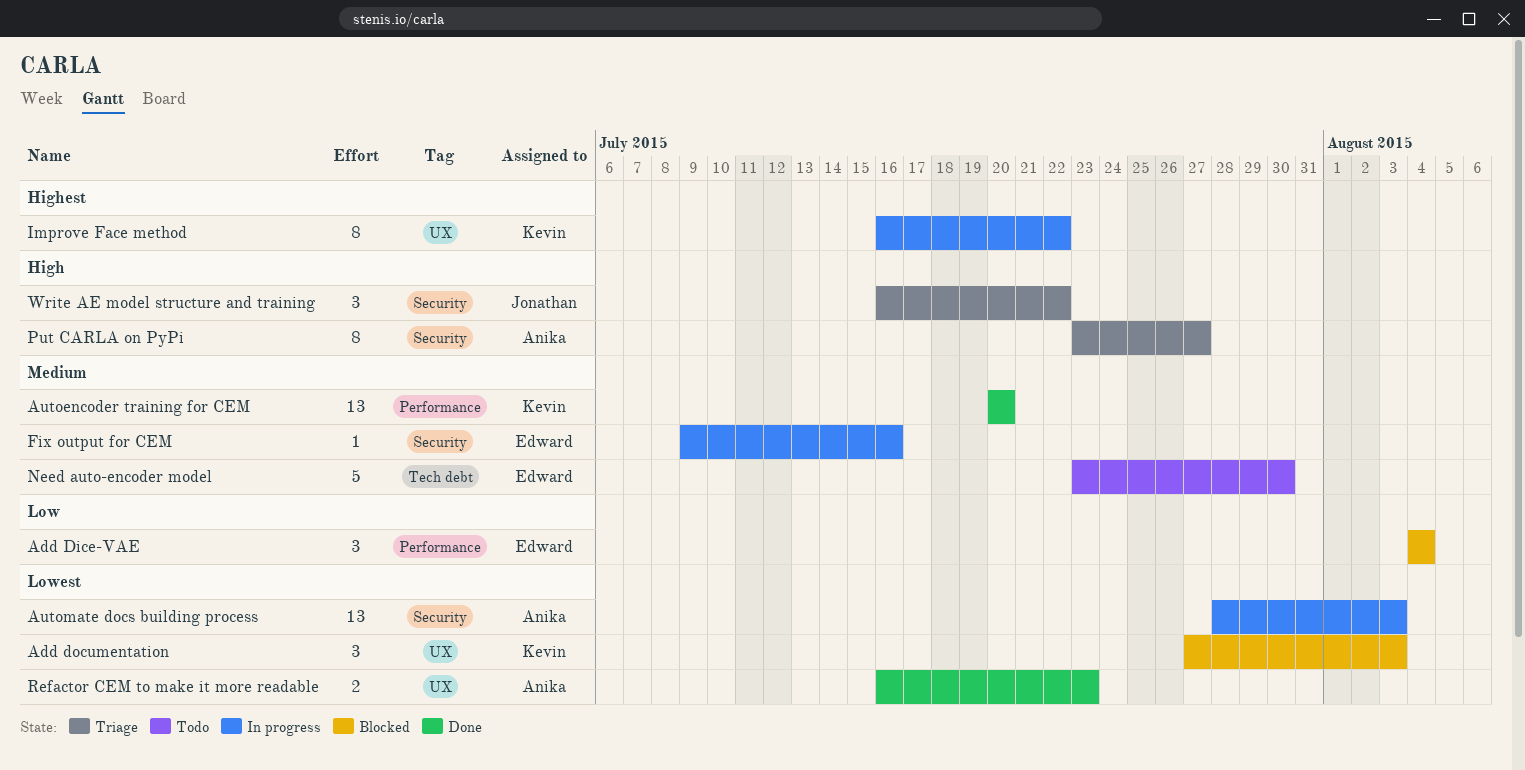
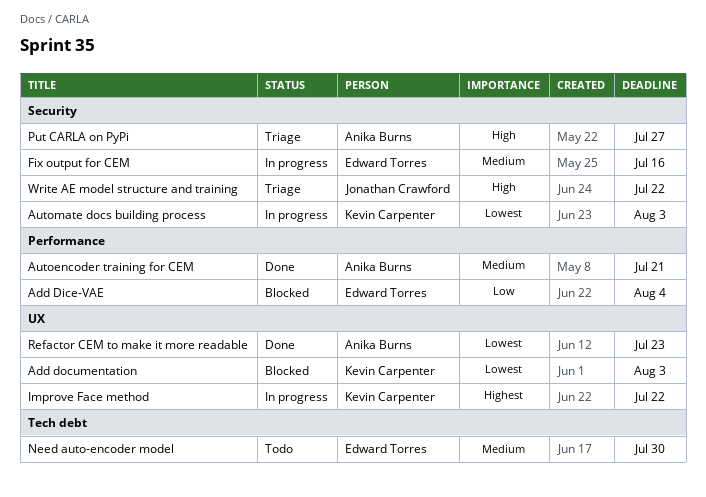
Autoencoder training for CEM, owner: Kevin Carpenter -> Anika Burns
Autoencoder training for CEM, due: Jul 20 -> Jul 21
Automate docs building process, owner: Anika Burns -> Kevin Carpenter

